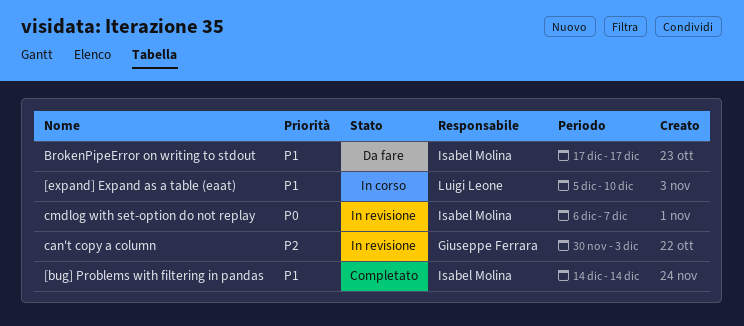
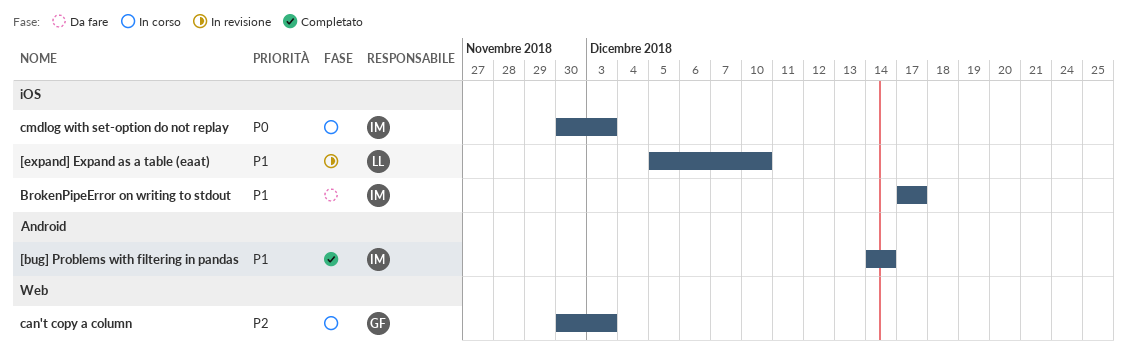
[expand] Expand as a table (eaat), status: In corso -> In revisione
can't copy a column, status: In revisione -> In corso
cmdlog with set-option do not replay, status: In revisione -> In corso
cmdlog with set-option do not replay, start: Dec 6 -> Nov 30
cmdlog with set-option do not replay, due: Dec 7 -> Dec 3

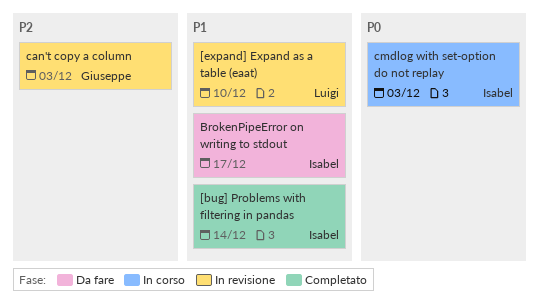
can't copy a column, status: In corso -> In revisione

